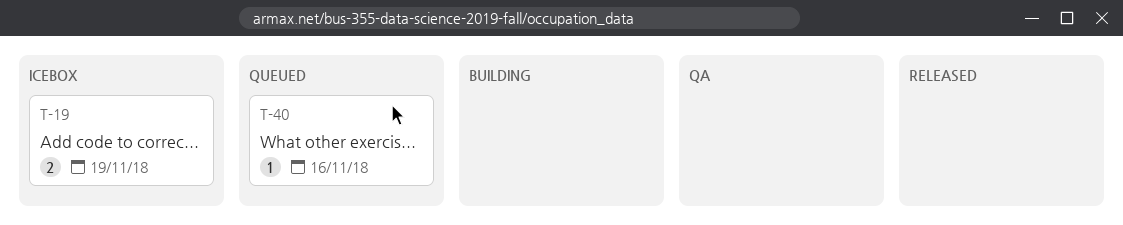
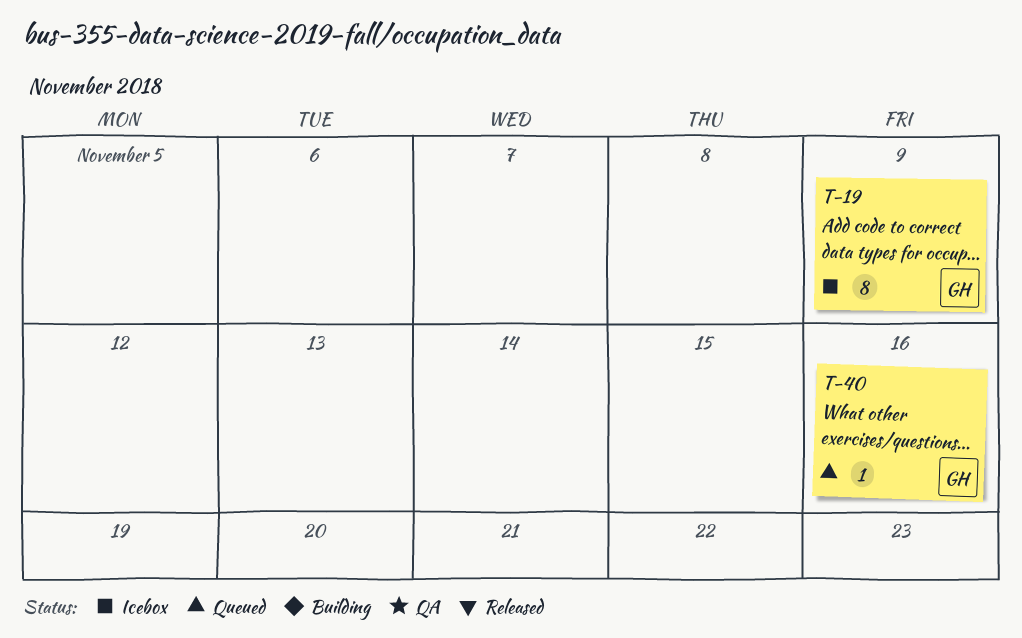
T-19, estimate: 2 -> 8
T-19, due: Nov 19 -> Nov 9

